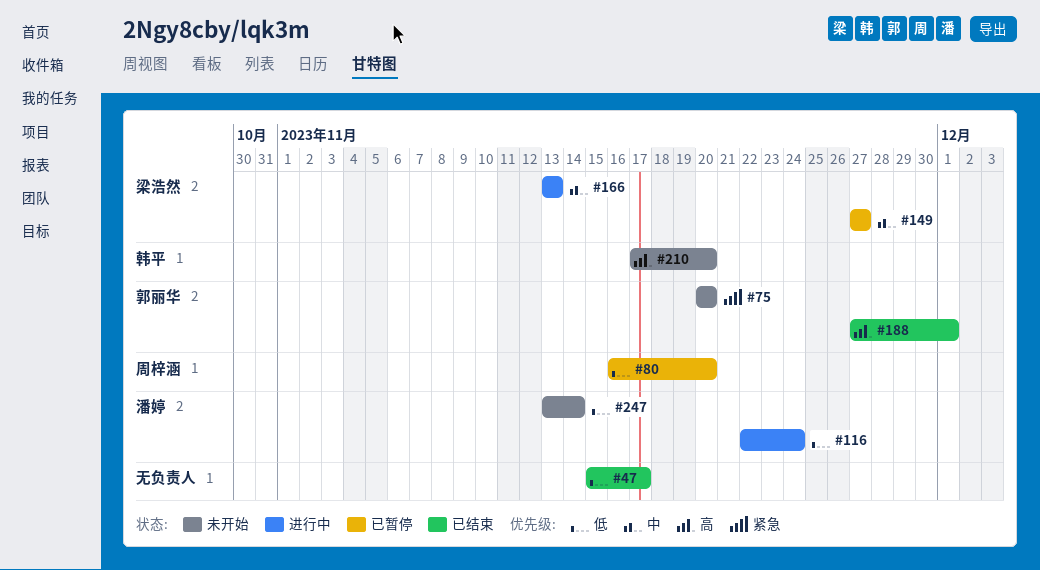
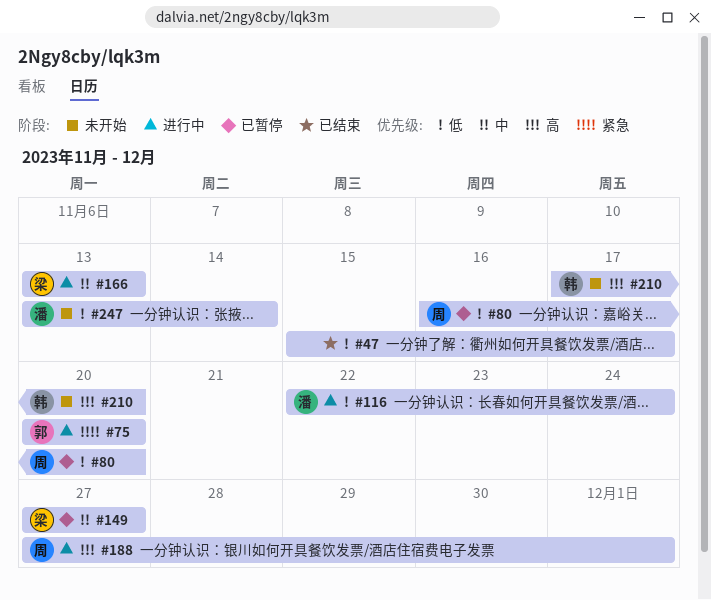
#75, status: 未开始 -> 进行中
#188, status: 已结束 -> 进行中
#188, owner: 郭丽华 -> 周梓涵

